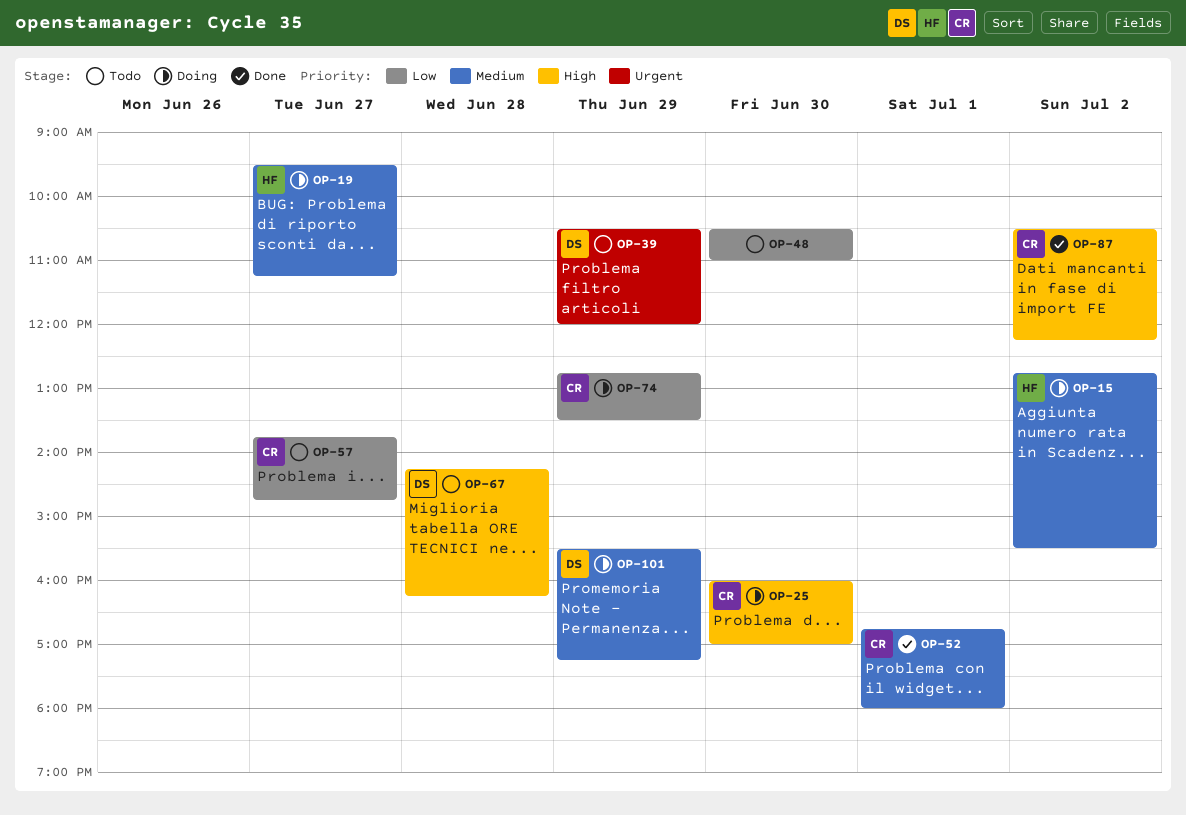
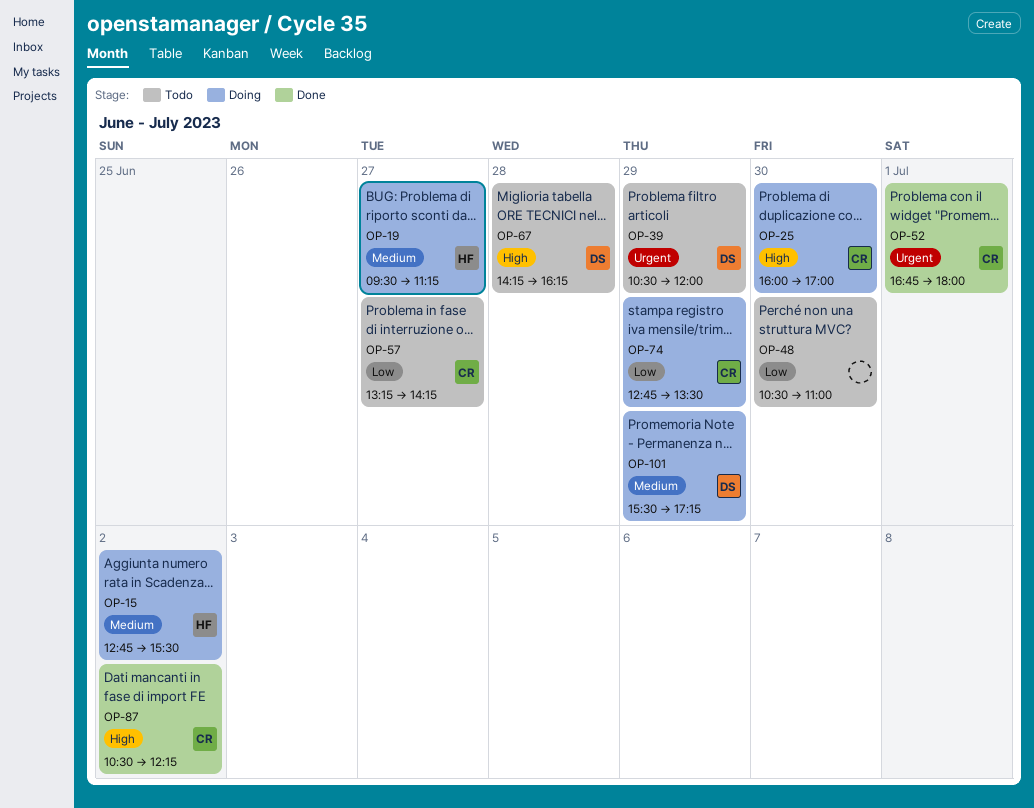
OP-52, priority: Medium -> Urgent
OP-57, begins: 13:45 -> 13:15
OP-57, ends: 14:45 -> 14:15

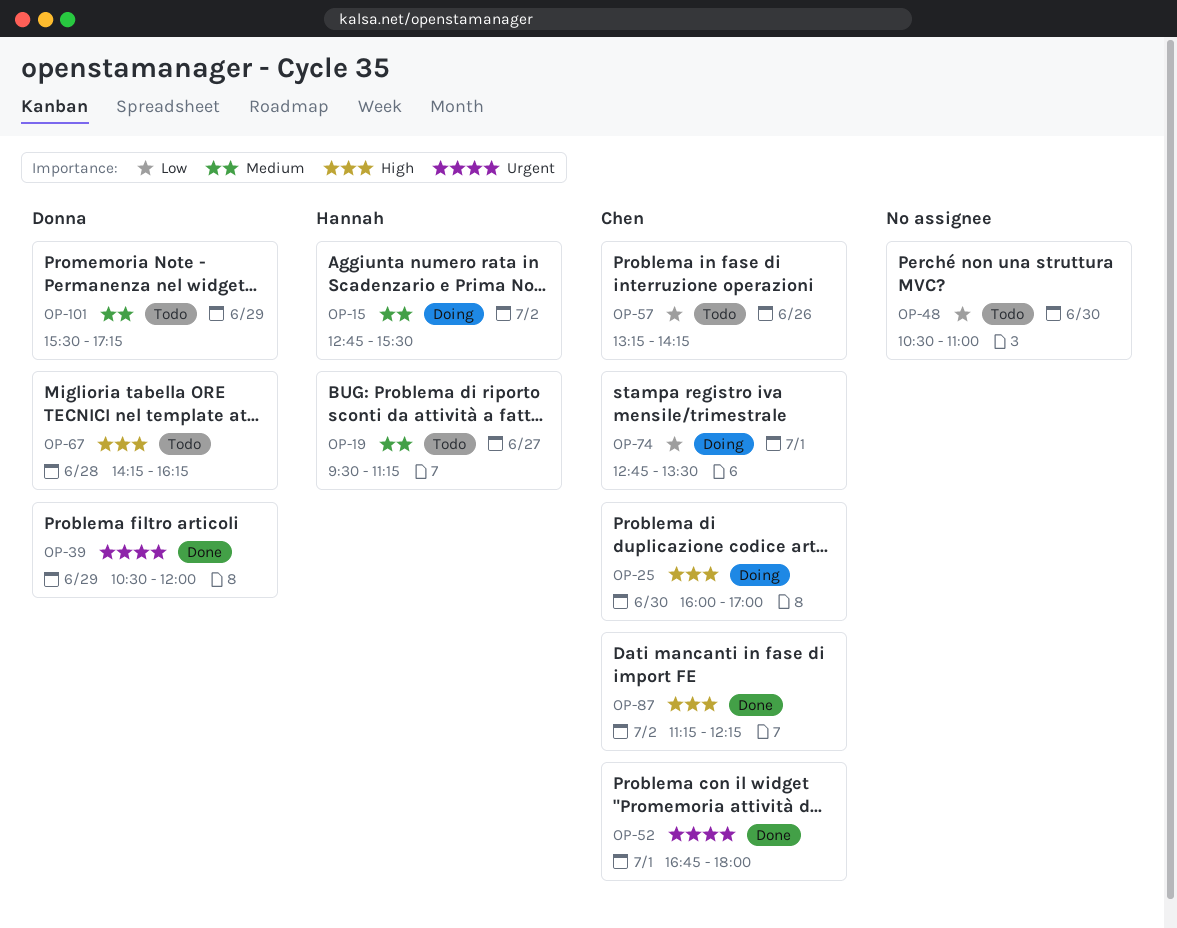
OP-19, status: Doing -> Todo
OP-39, status: Todo -> Done
OP-57, day: Jun 27 -> Jun 26
OP-74, day: Jun 29 -> Jul 1
OP-87, begins: 10:30 -> 11:15
OP-101, status: Doing -> Todo

